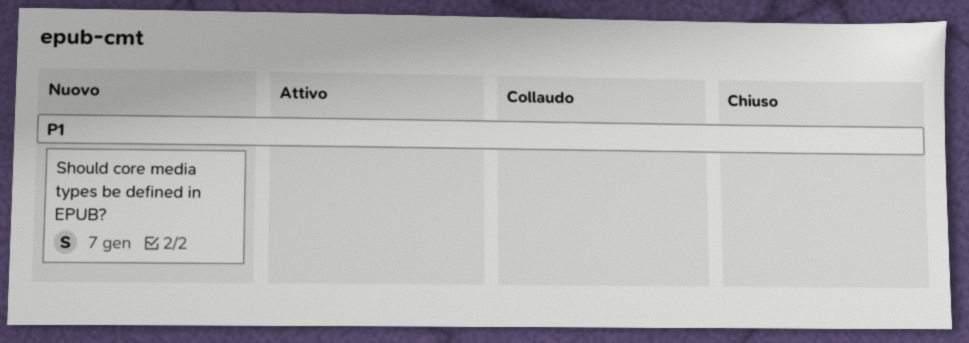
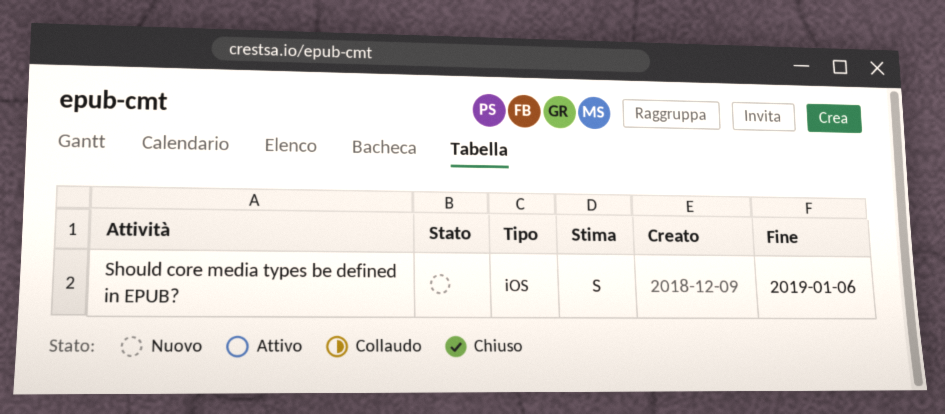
Should core media types be defined in EPUB?, due: Jan 7 -> Jan 6

